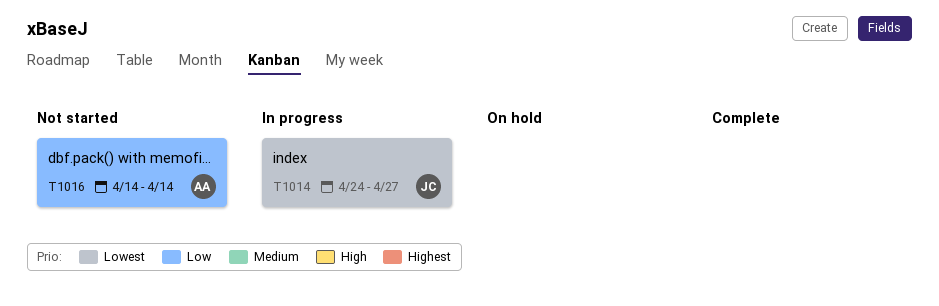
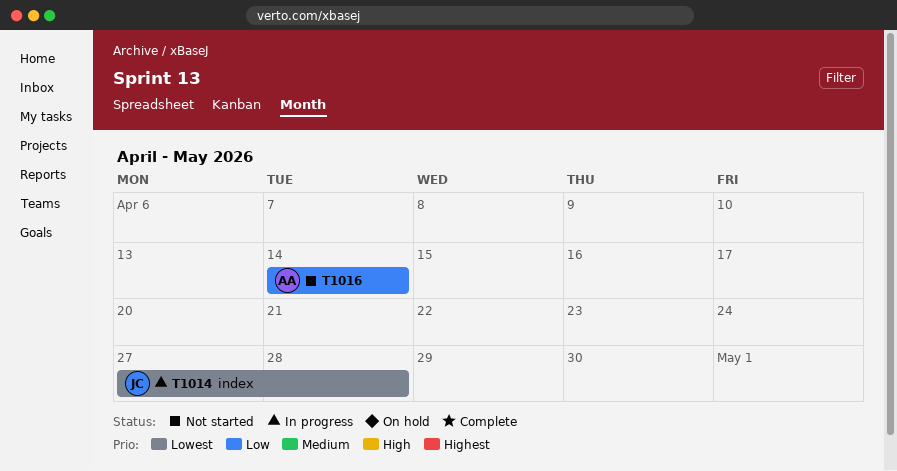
T1014, start: Apr 24 -> Apr 27
T1014, due: Apr 27 -> Apr 28

